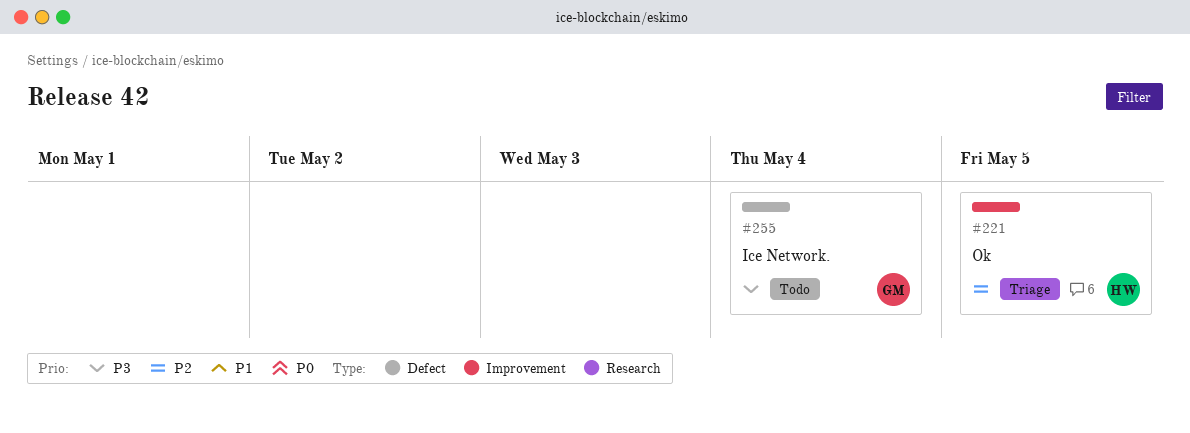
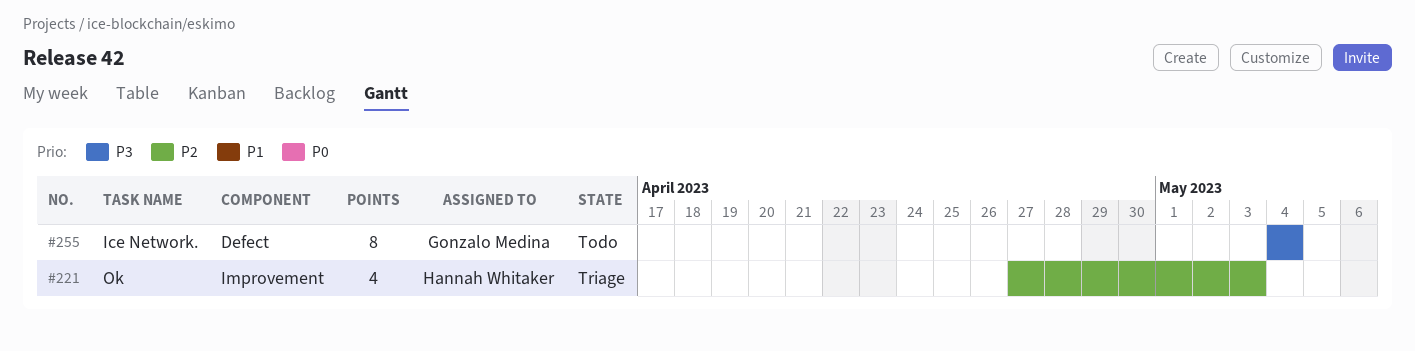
#221, due: May 5 -> May 3

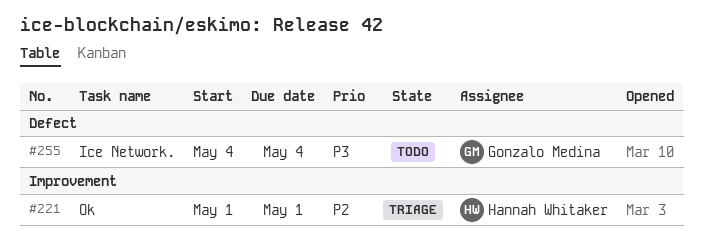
#221, start: Apr 27 -> May 1
#221, due: May 3 -> May 1

